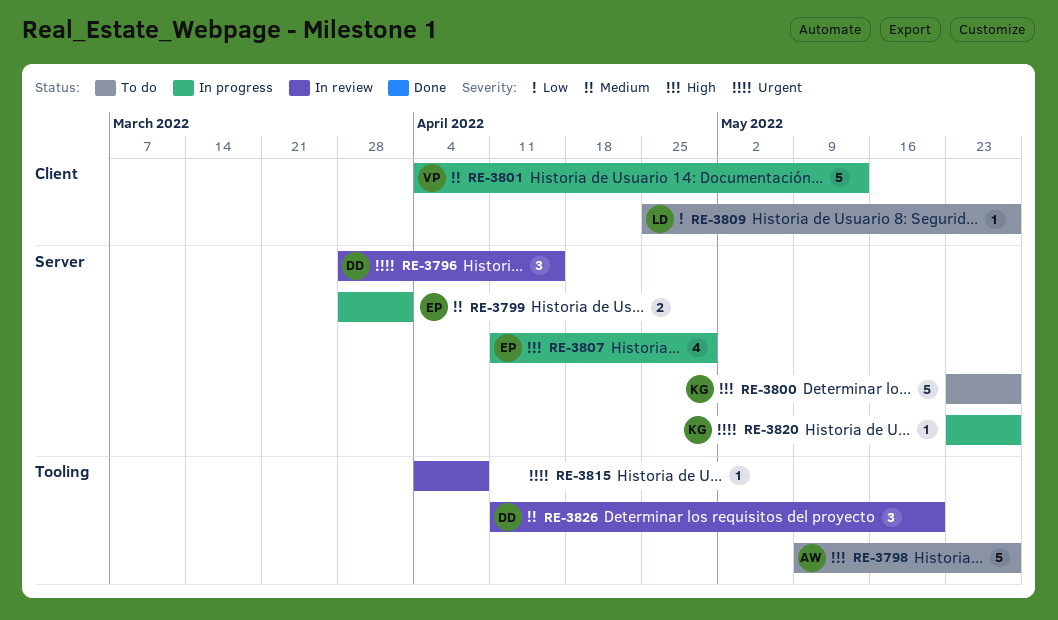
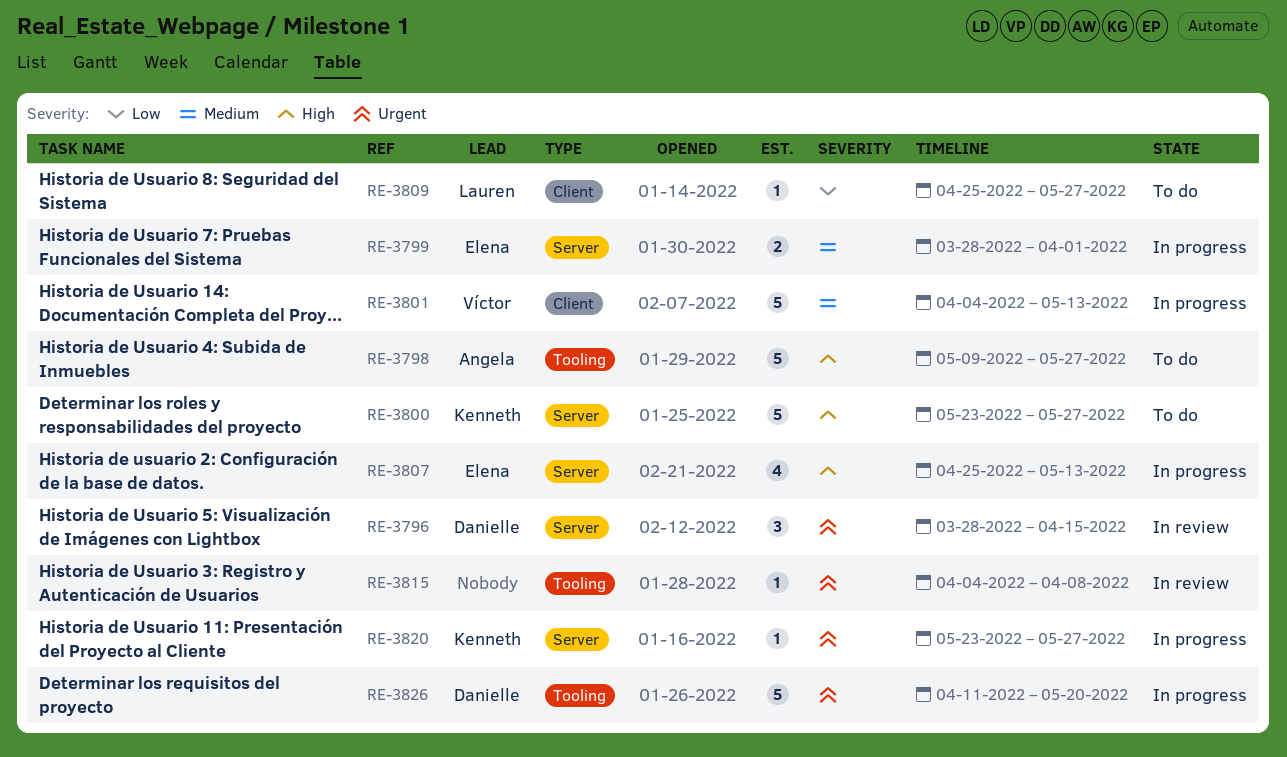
RE-3807, start: Apr 11 -> Apr 25
RE-3807, due: Apr 29 -> May 13
RE-3826, status: In review -> In progress
RE-3826, priority: Medium -> Urgent
RE-3826, estimate: 3 -> 5

